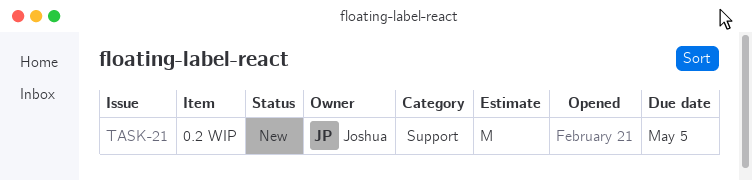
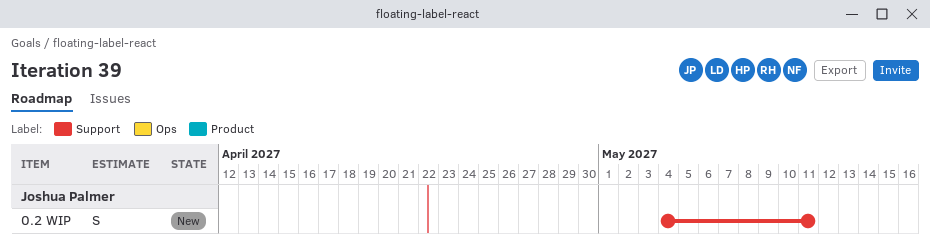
0.2 WIP, estimate: M -> S
0.2 WIP, due: May 5 -> May 11

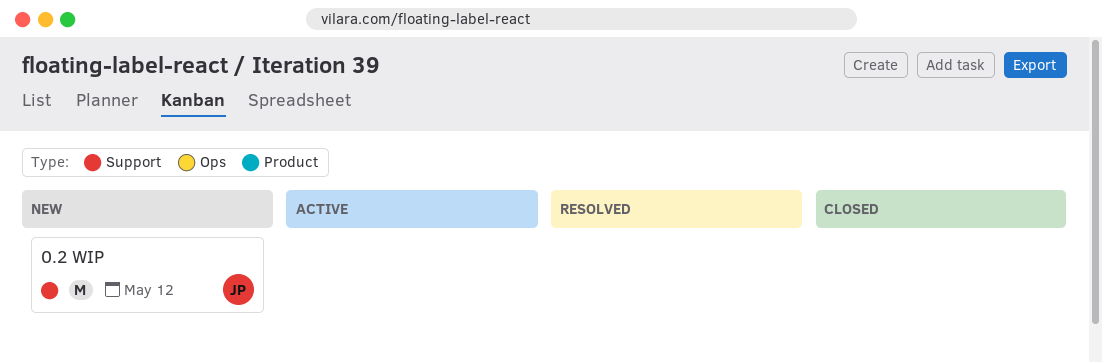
0.2 WIP, estimate: S -> M
0.2 WIP, due: May 11 -> May 12

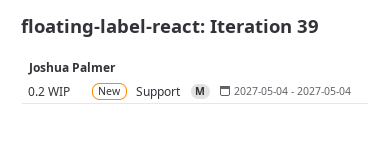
0.2 WIP, due: May 12 -> May 4

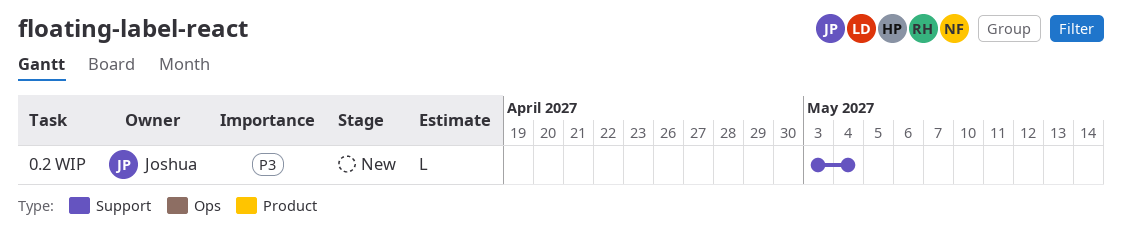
0.2 WIP, estimate: M -> L
0.2 WIP, start: May 4 -> May 3

